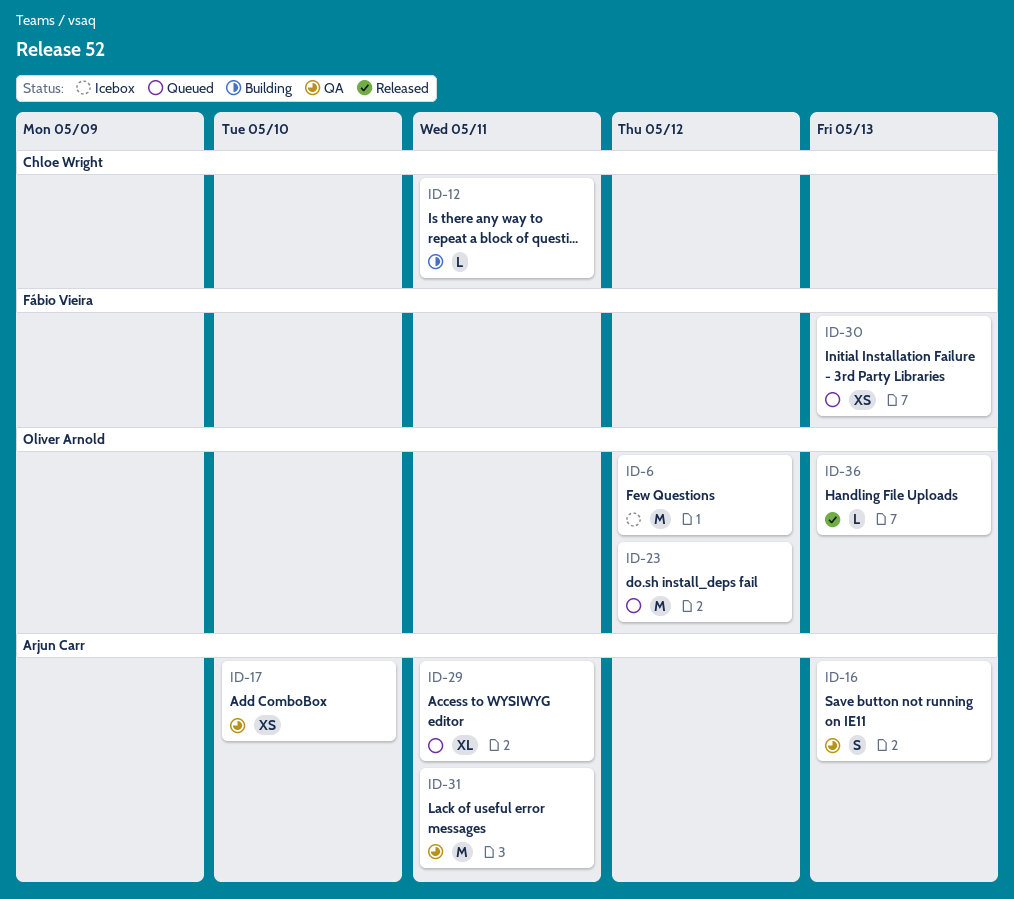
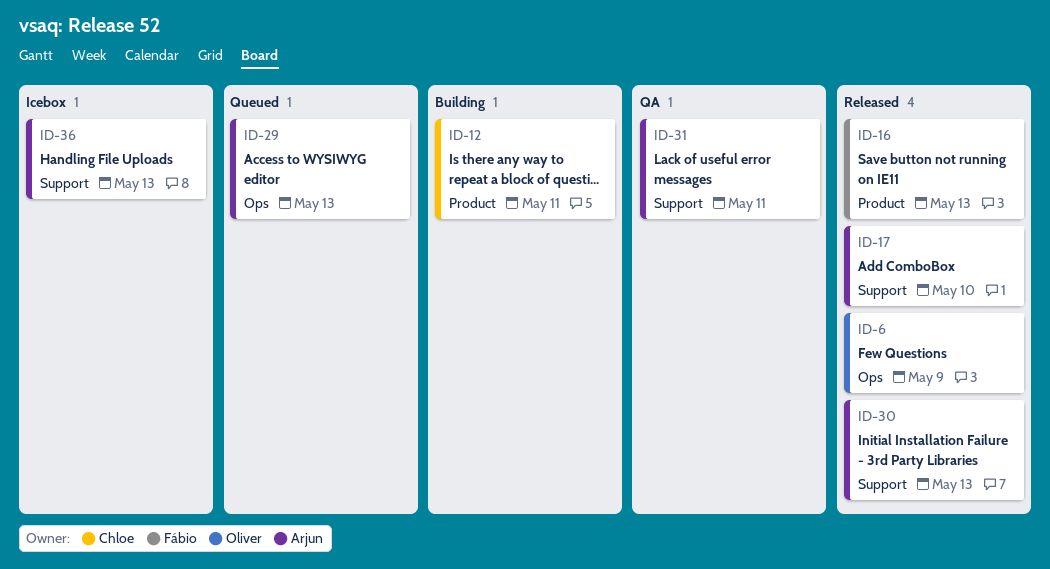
ID-6, status: Icebox -> Released
ID-6, due: May 12 -> May 9
ID-16, status: QA -> Released
ID-16, owner: Arjun Carr -> Fábio Vieira
ID-17, status: QA -> Released
ID-23: present -> none
ID-29, due: May 11 -> May 13
ID-30, status: Queued -> Released
ID-30, owner: Fábio Vieira -> Arjun Carr
ID-36, status: Released -> Icebox
ID-36, owner: Oliver Arnold -> Arjun Carr

